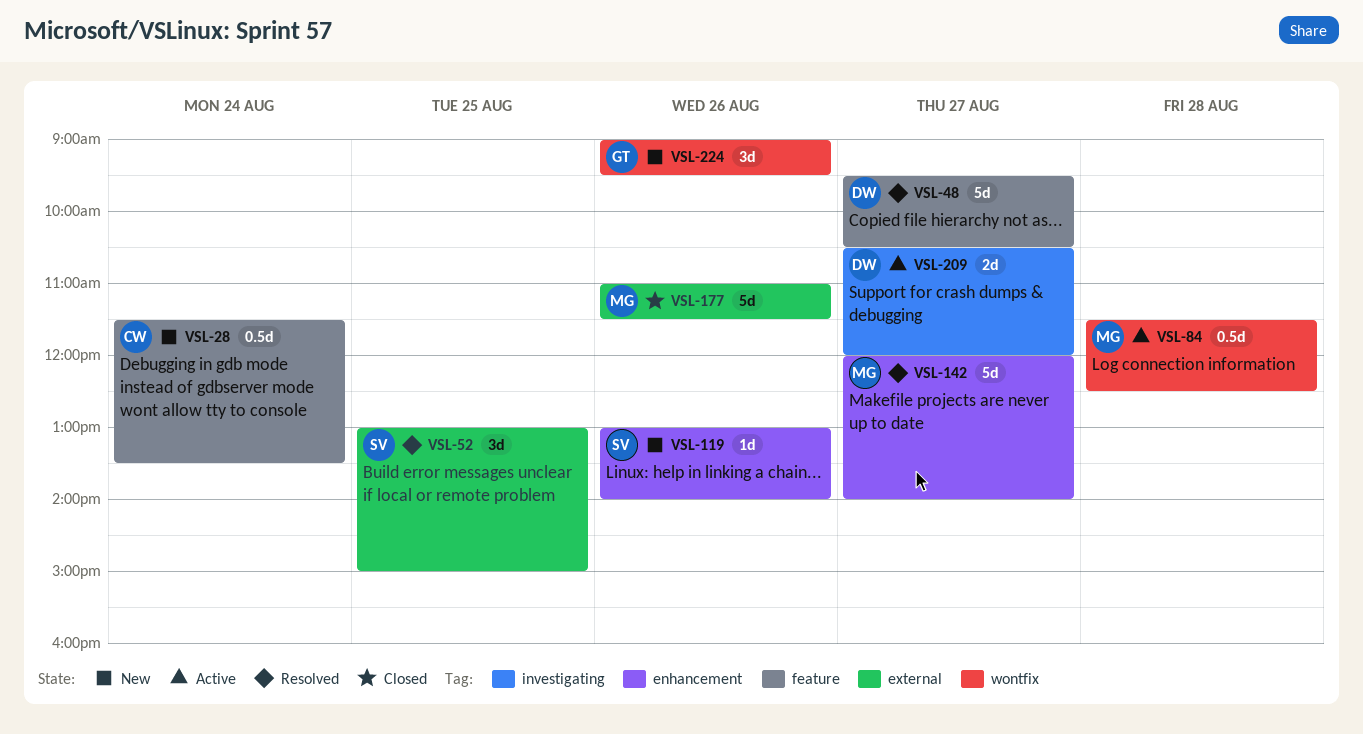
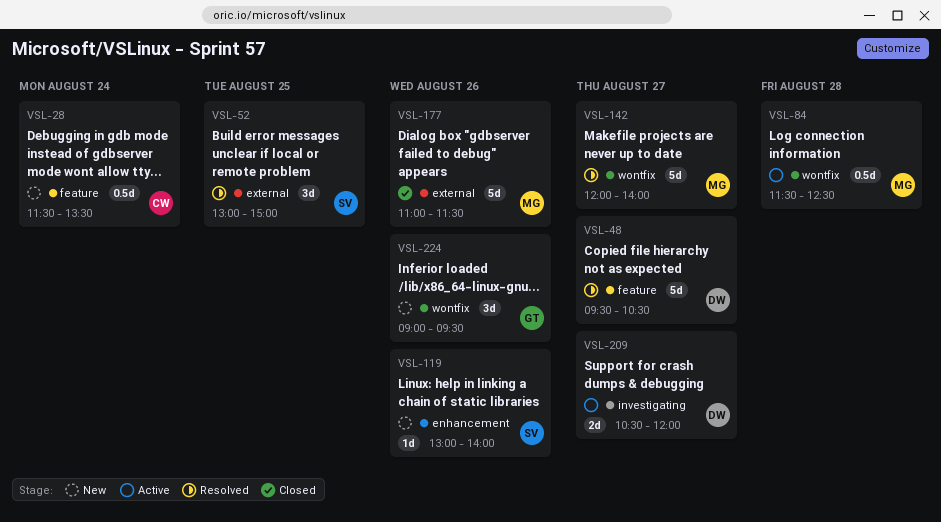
VSL-142, label: enhancement -> wontfix

